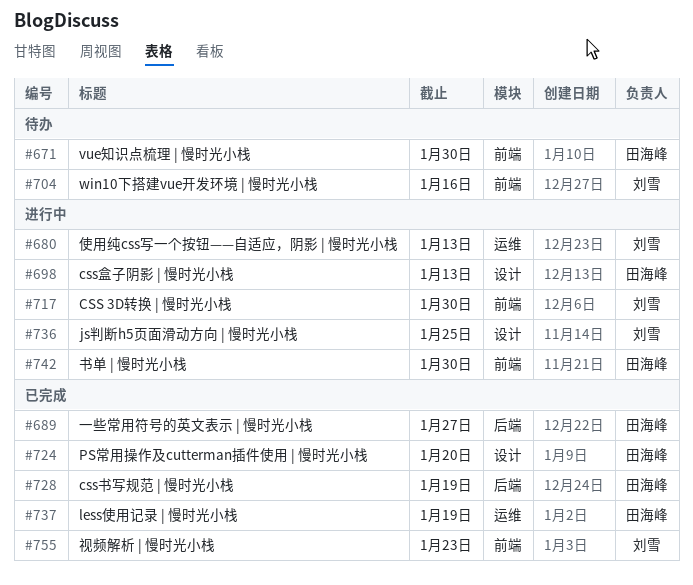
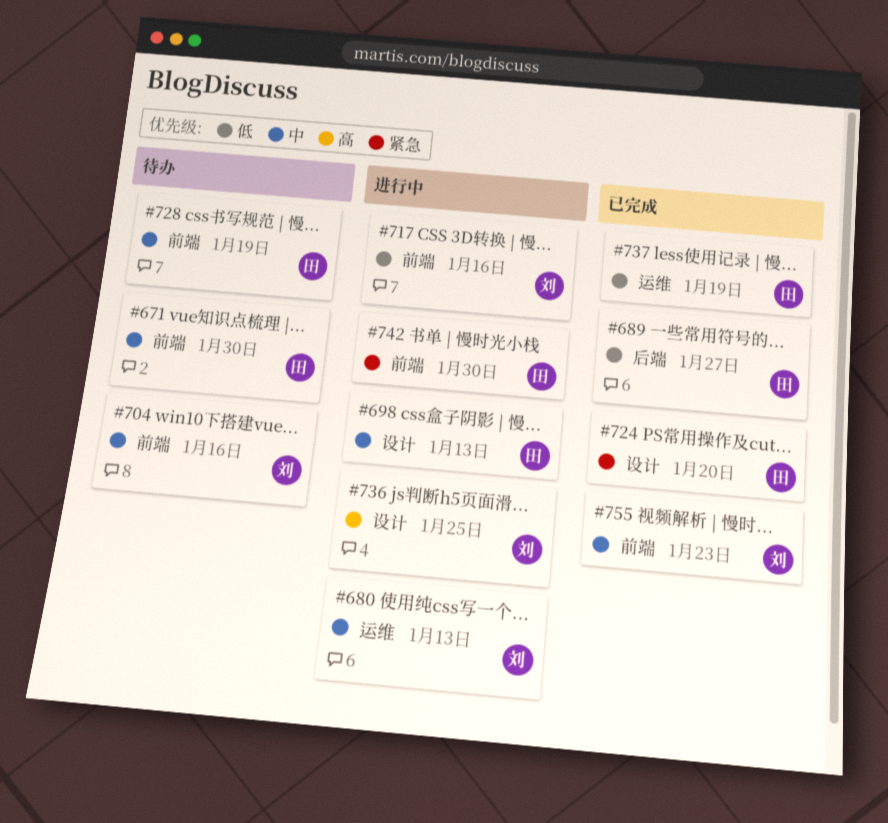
#717, due: Jan 30 -> Jan 16
#728, status: 已完成 -> 待办
#728, label: 后端 -> 前端

